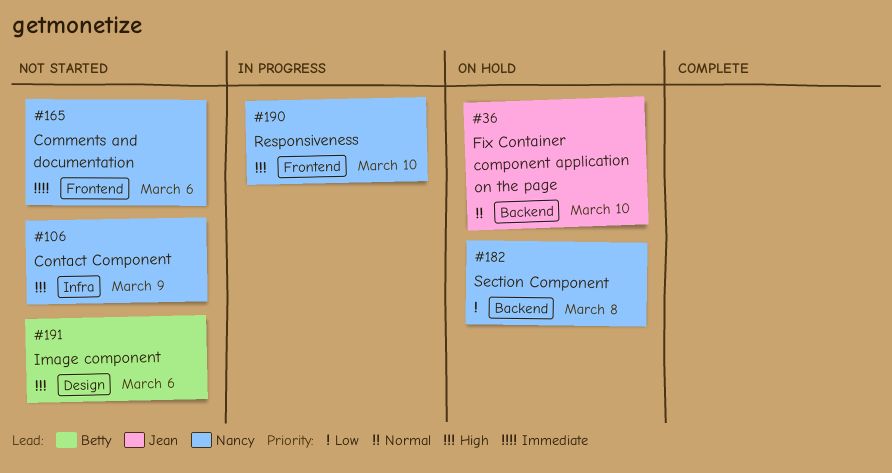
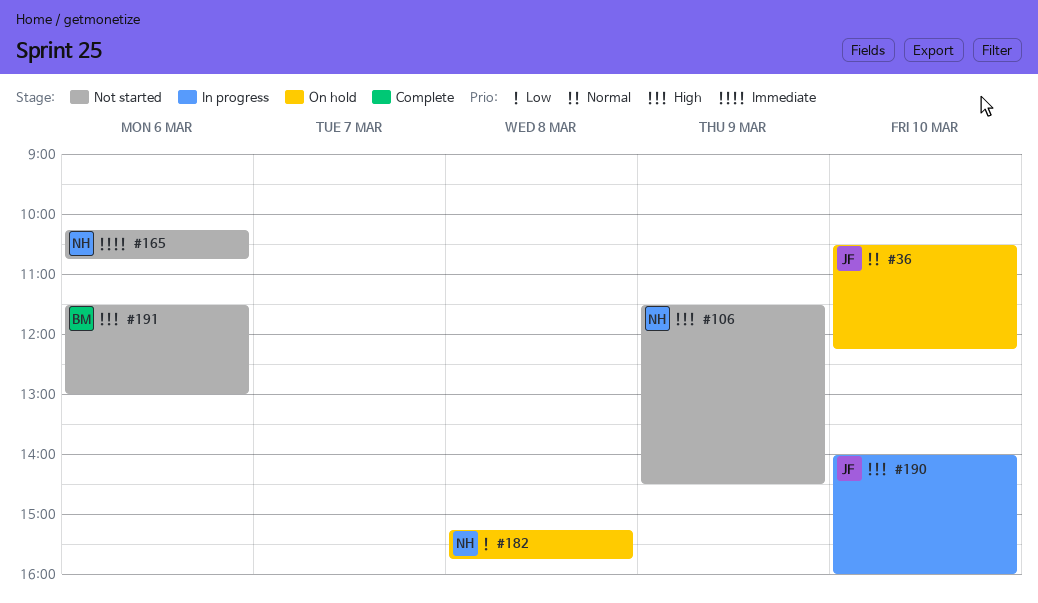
#190, owner: Nancy -> Jean

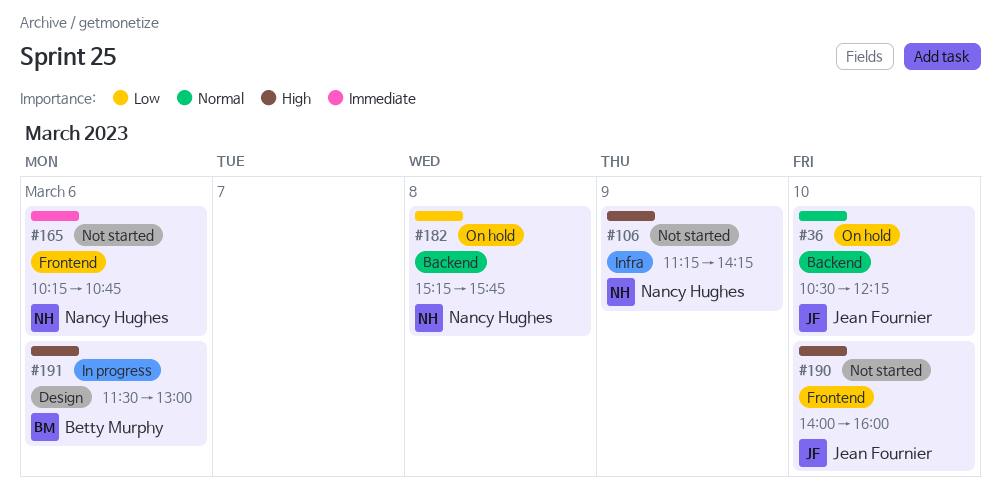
#106, begins: 11:30 -> 11:15
#106, ends: 14:30 -> 14:15
#190, status: In progress -> Not started
#191, status: Not started -> In progress

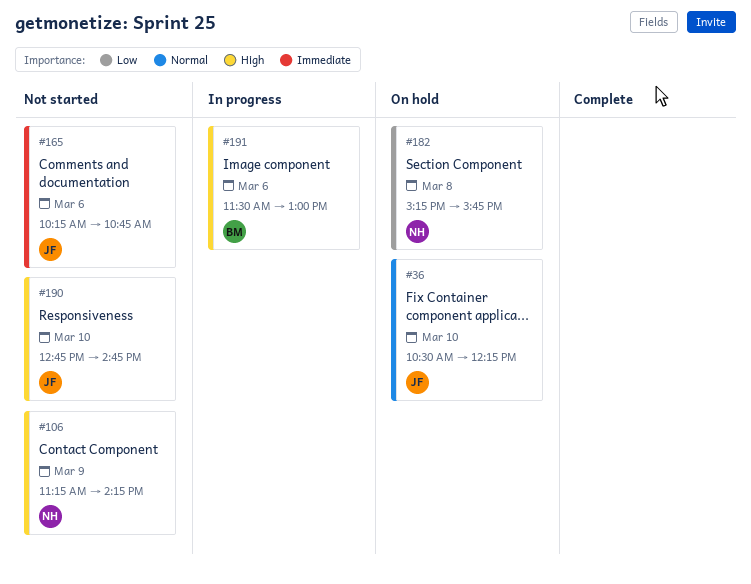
#165, owner: Nancy Hughes -> Jean Fournier
#190, begins: 14:00 -> 12:45
#190, ends: 16:00 -> 14:45

